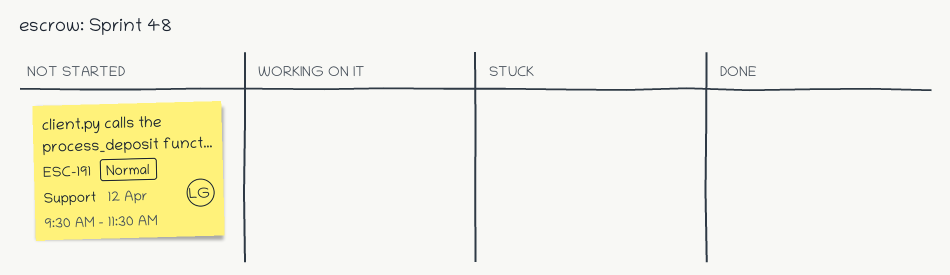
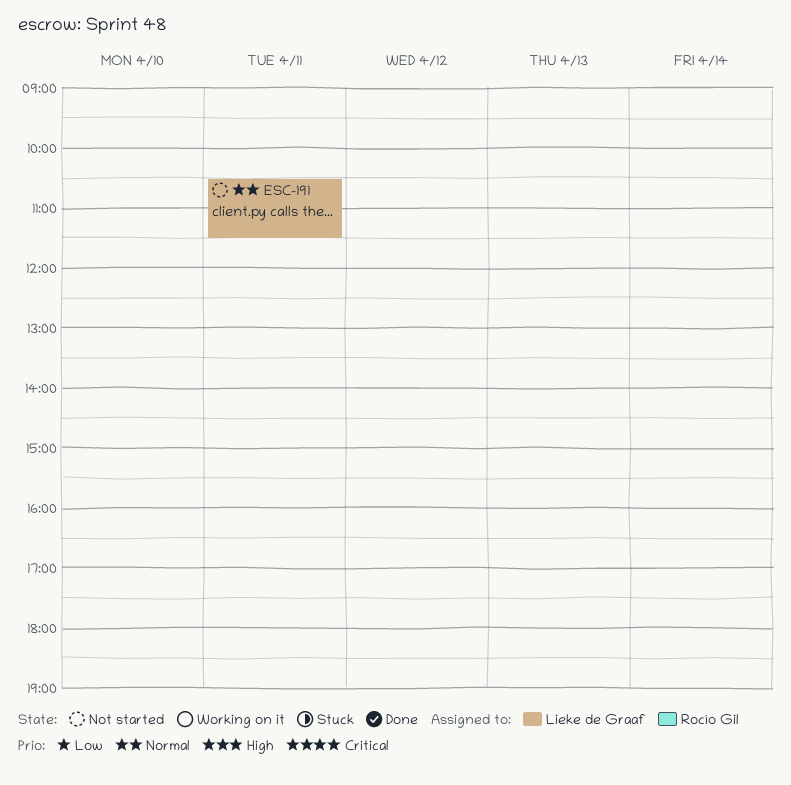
ESC-191, day: Apr 12 -> Apr 11
ESC-191, begins: 09:30 -> 10:30

